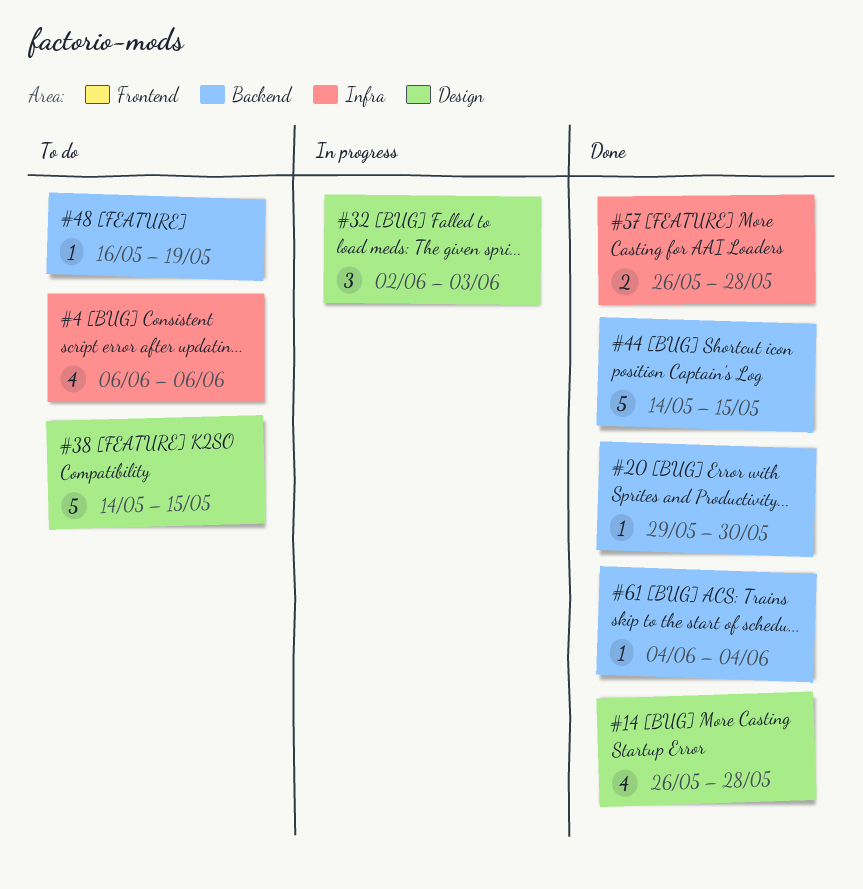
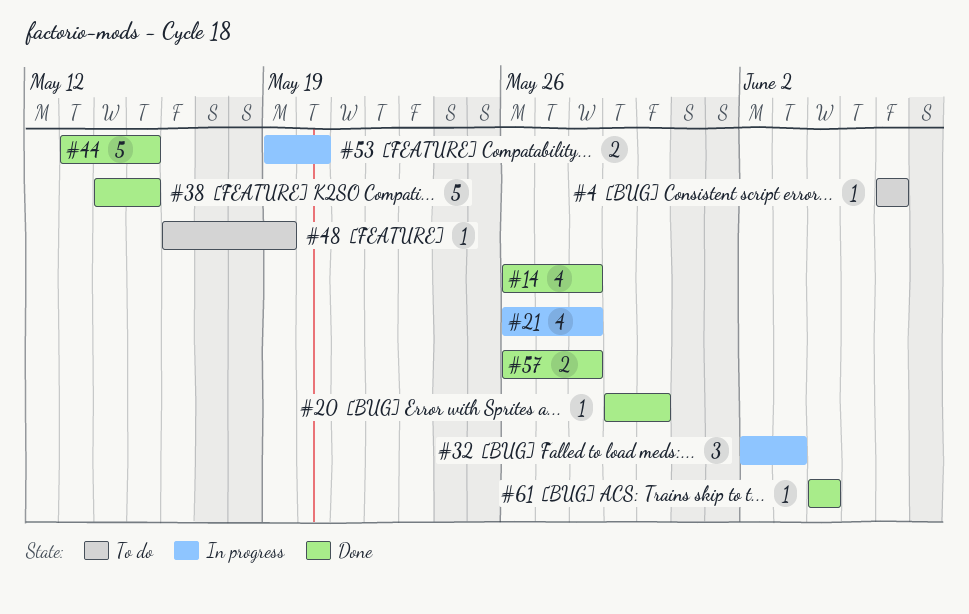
#4, estimate: 4 -> 1
#21: none -> present
#38, status: To do -> Done
#44, start: May 14 -> May 13
#53: none -> present

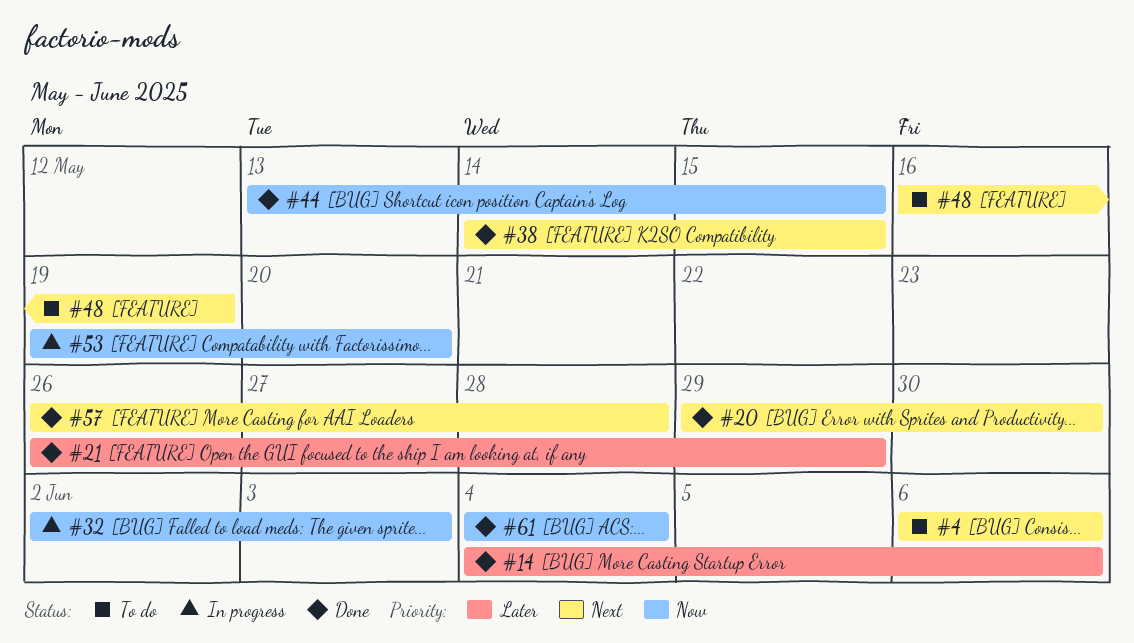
#14, start: May 26 -> Jun 4
#14, due: May 28 -> Jun 6
#21, status: In progress -> Done
#21, due: May 28 -> May 29

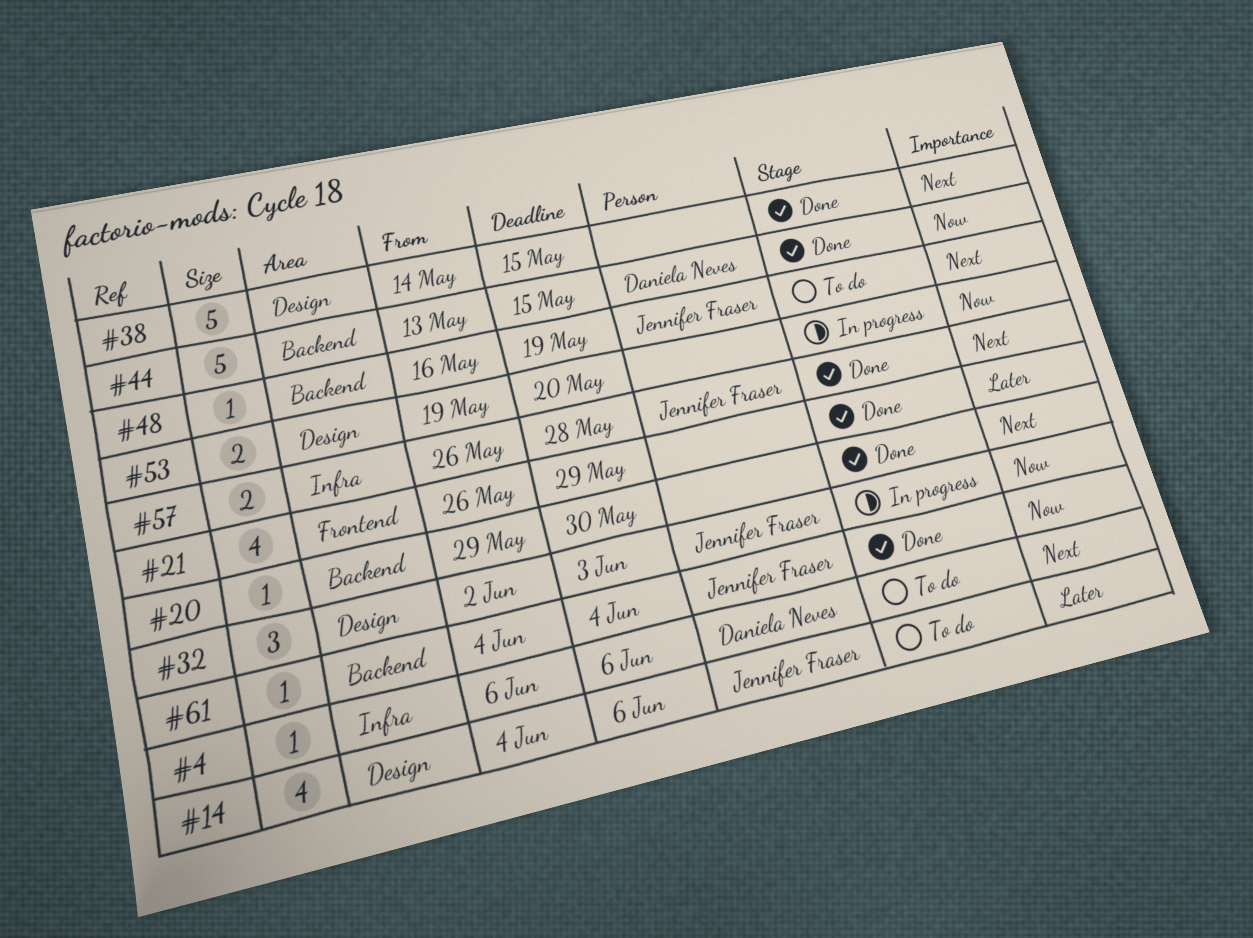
#14, status: Done -> To do

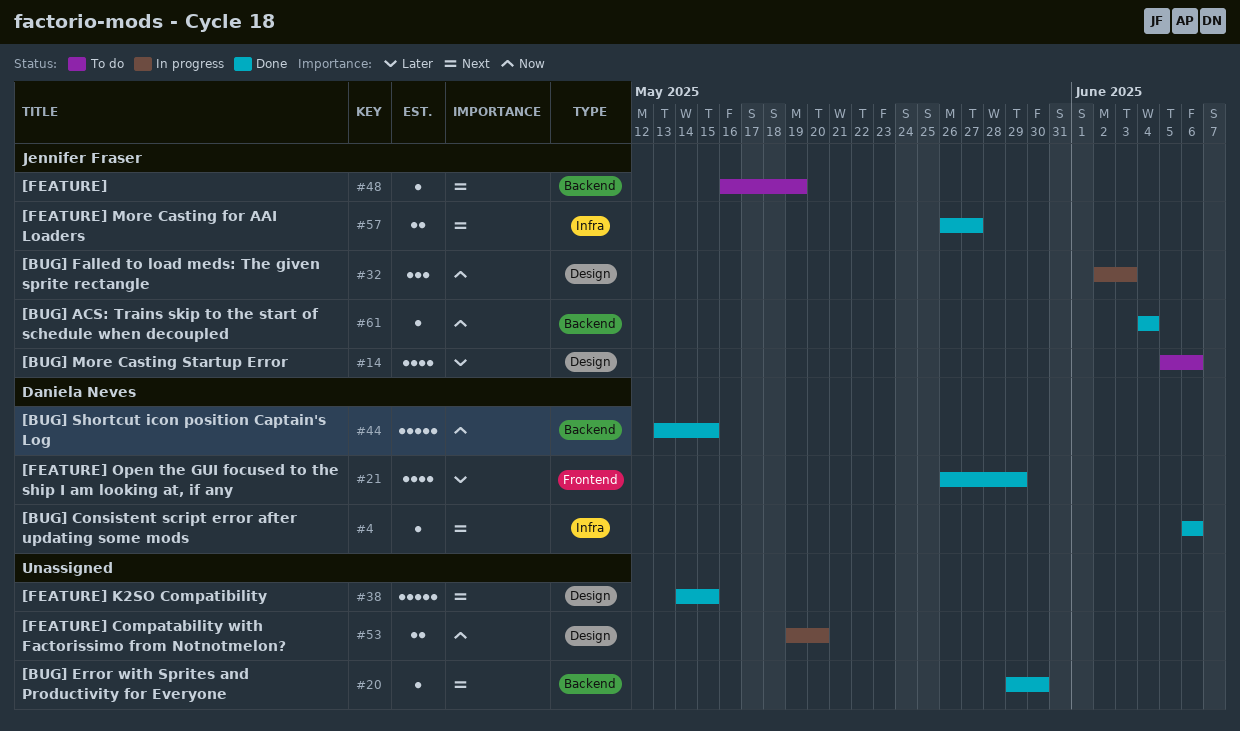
#4, status: To do -> Done
#14, start: Jun 4 -> Jun 5
#21, owner: none -> Daniela Neves
#57, due: May 28 -> May 27

